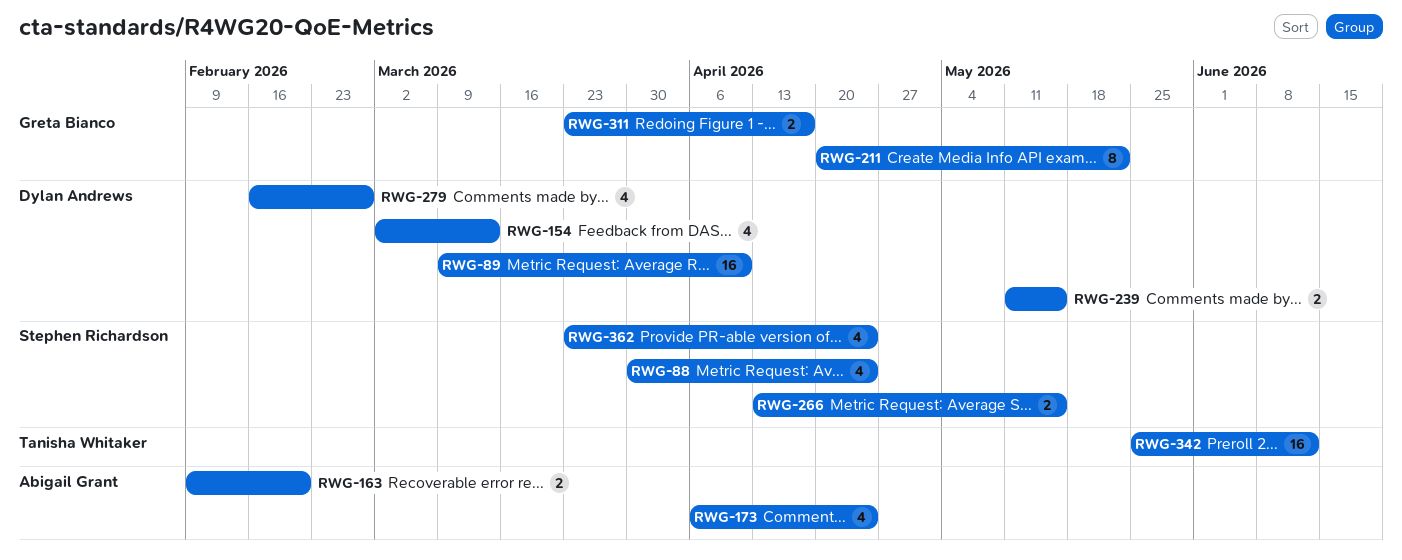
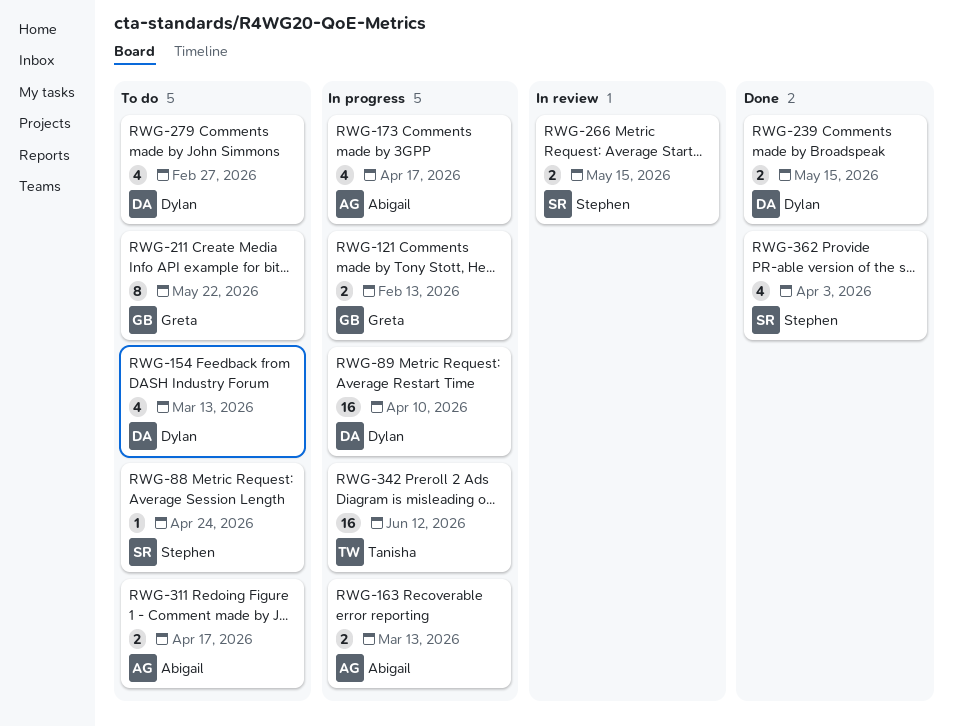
RWG-88, estimate: 4 -> 1
RWG-121: none -> present
RWG-163, due: Feb 20 -> Mar 13
RWG-173, due: Apr 24 -> Apr 17
RWG-311, owner: Greta Bianco -> Abigail Grant
RWG-362, due: Apr 24 -> Apr 3

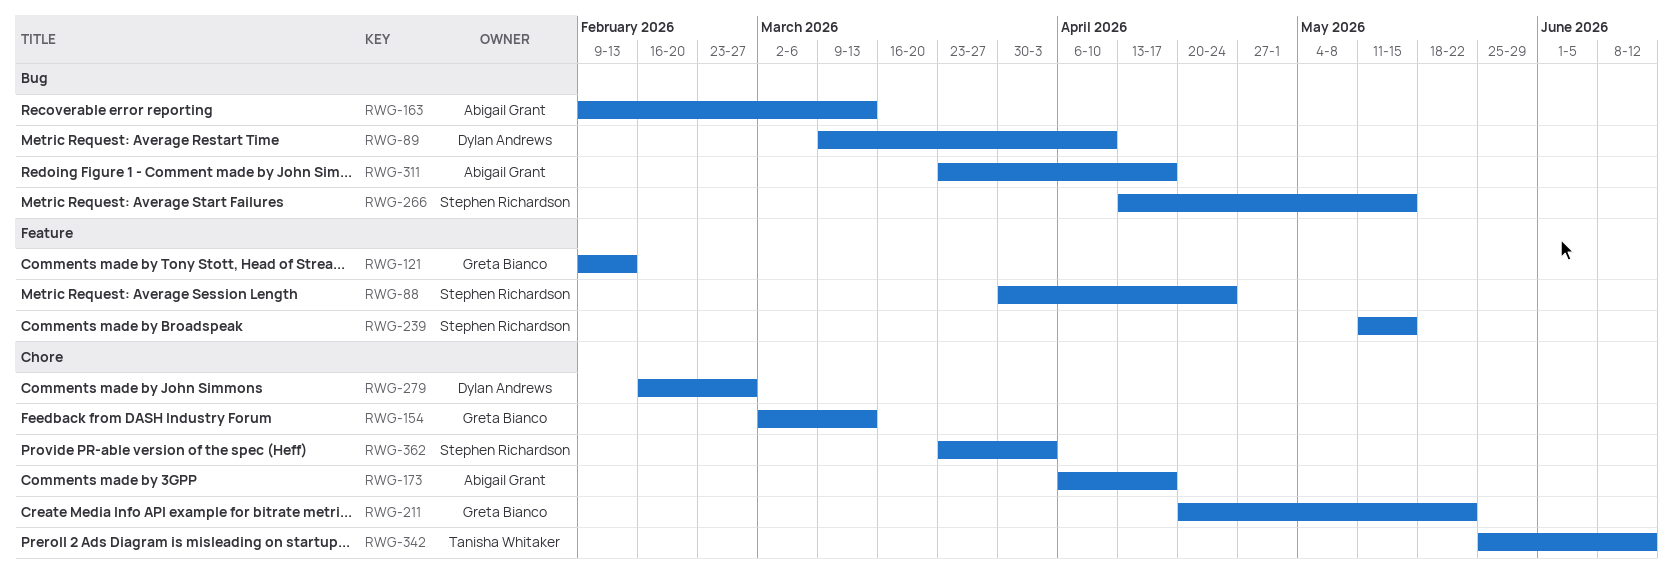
RWG-154, owner: Dylan Andrews -> Greta Bianco
RWG-239, owner: Dylan Andrews -> Stephen Richardson

